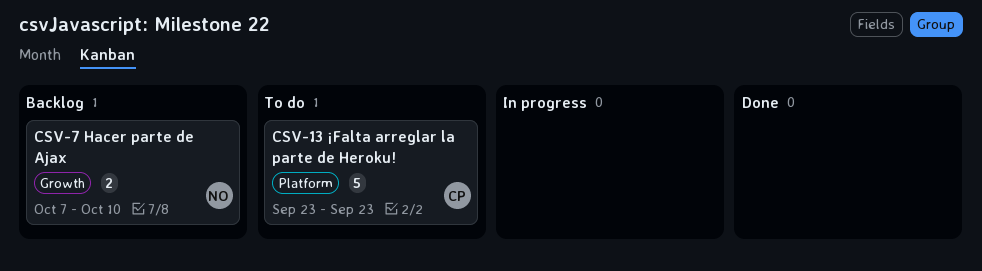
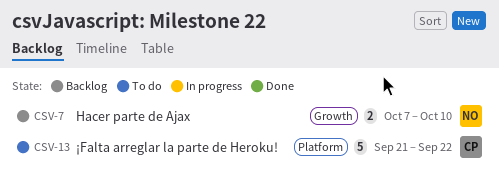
CSV-13, start: Sep 23 -> Sep 21
CSV-13, due: Sep 23 -> Sep 22

